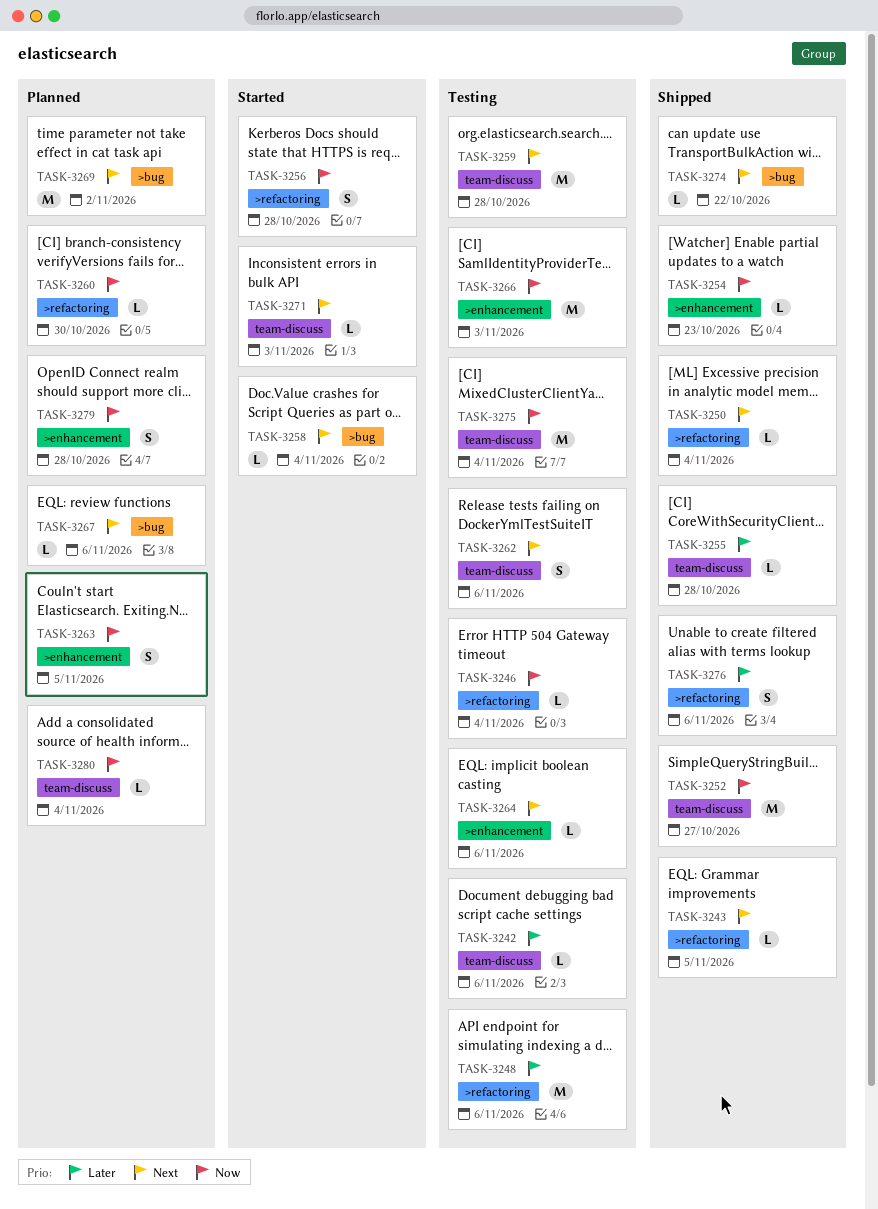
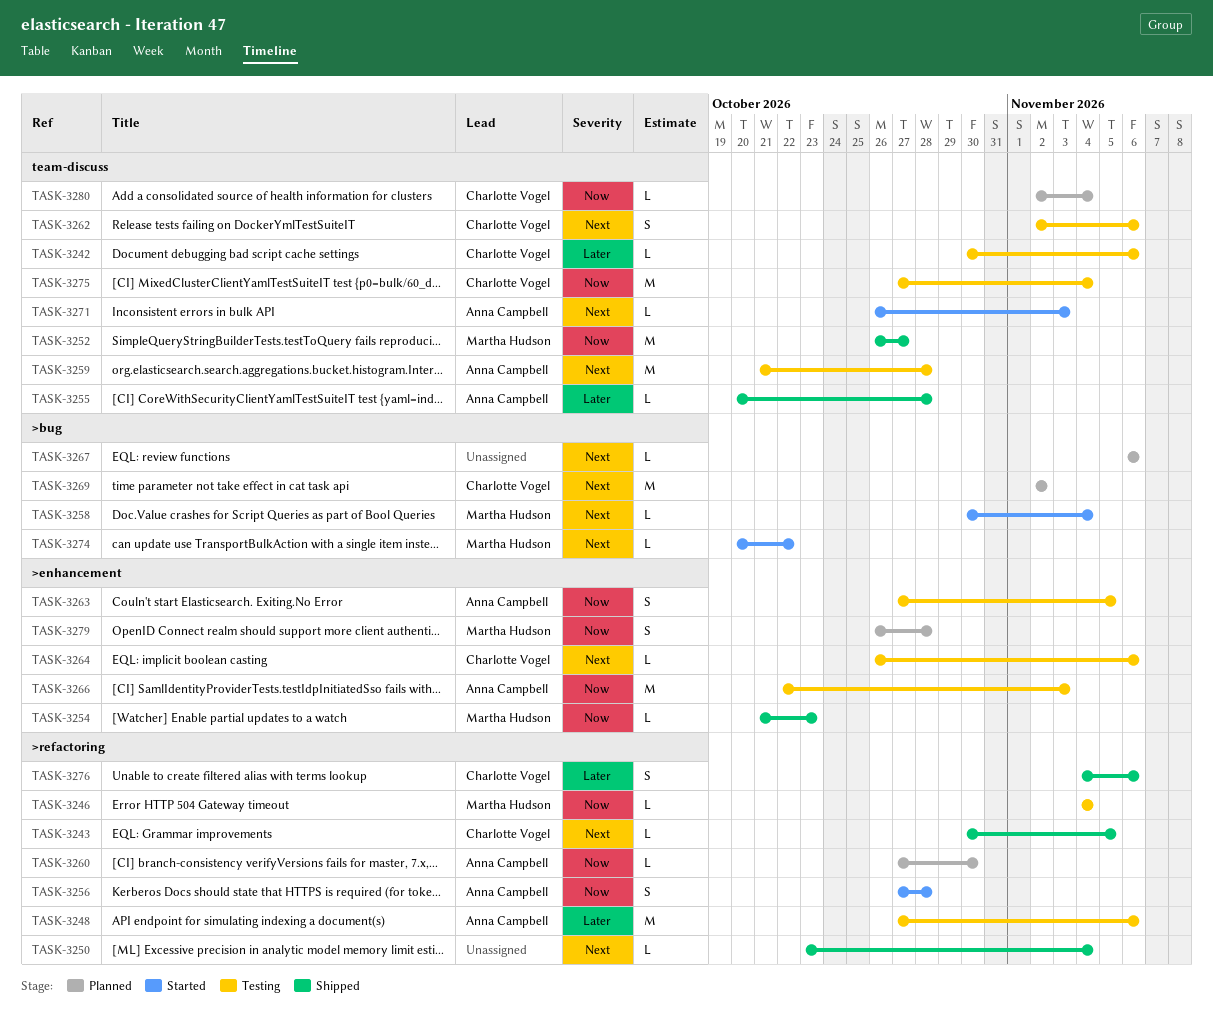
TASK-3263, status: Planned -> Testing
TASK-3274, status: Shipped -> Started

